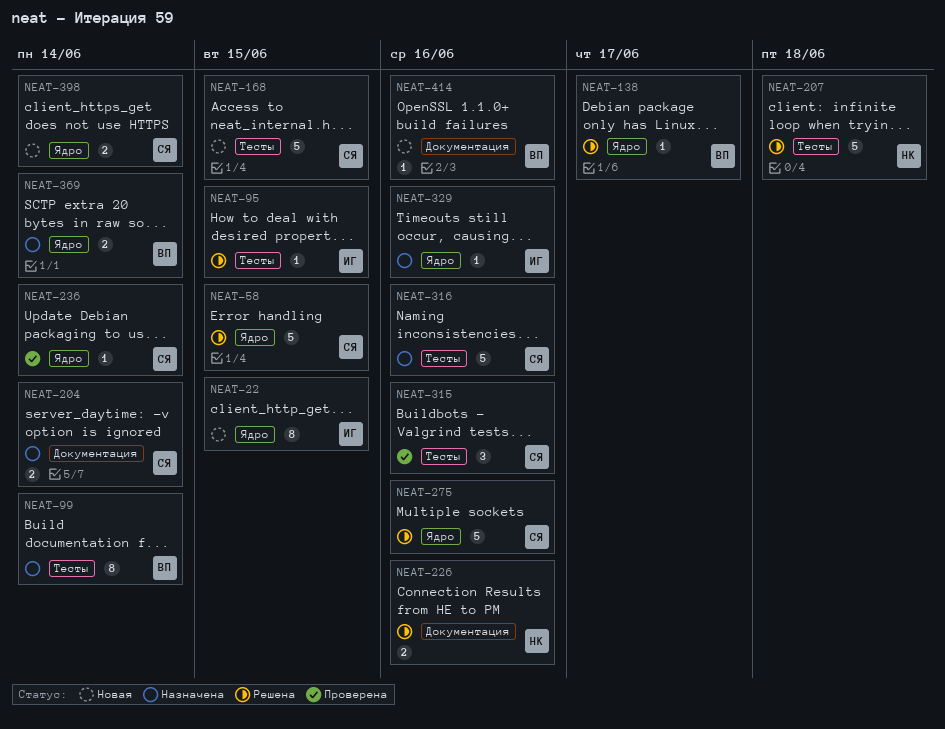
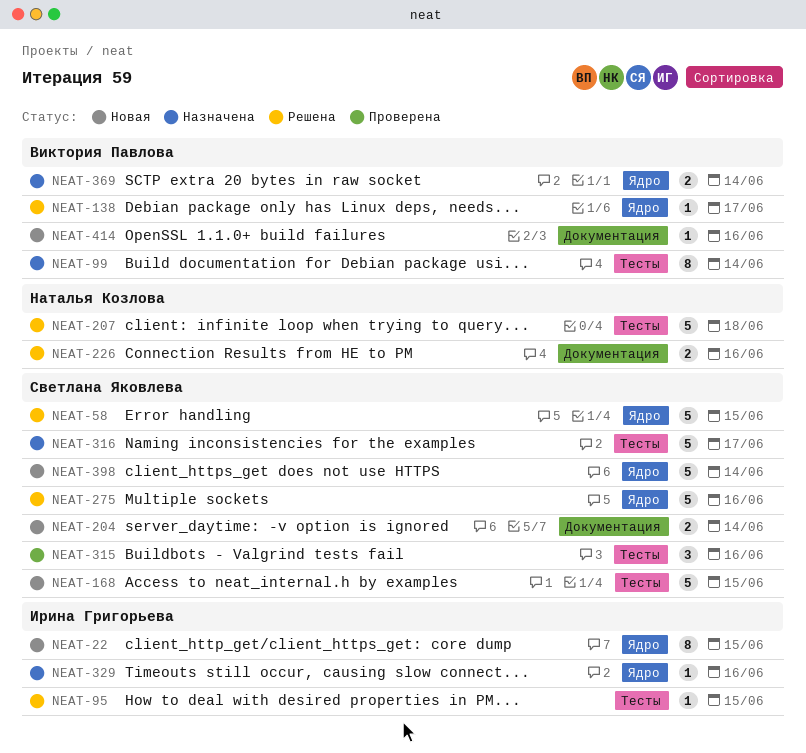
NEAT-204, status: Назначена -> Новая
NEAT-236: present -> none
NEAT-316, due: Jun 16 -> Jun 17
NEAT-398, estimate: 2 -> 5

